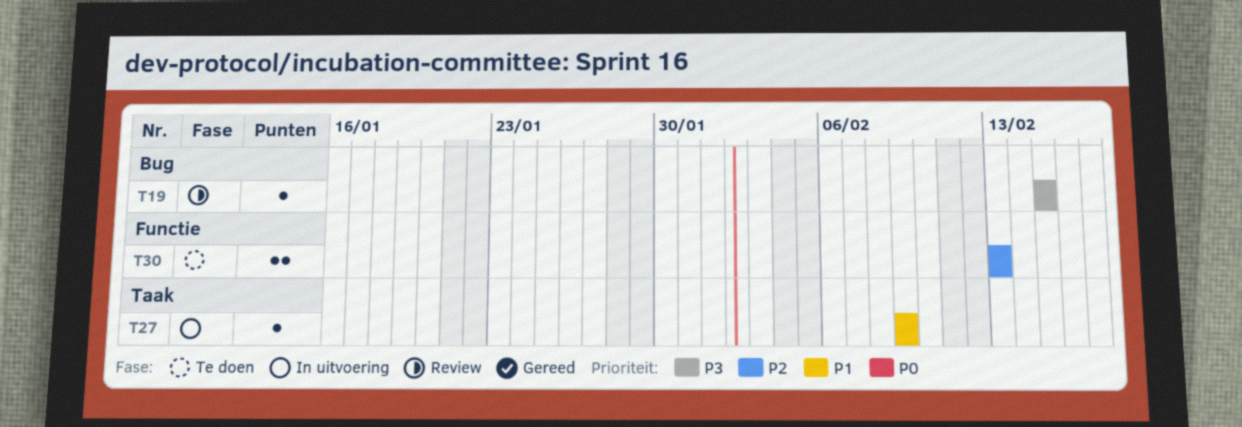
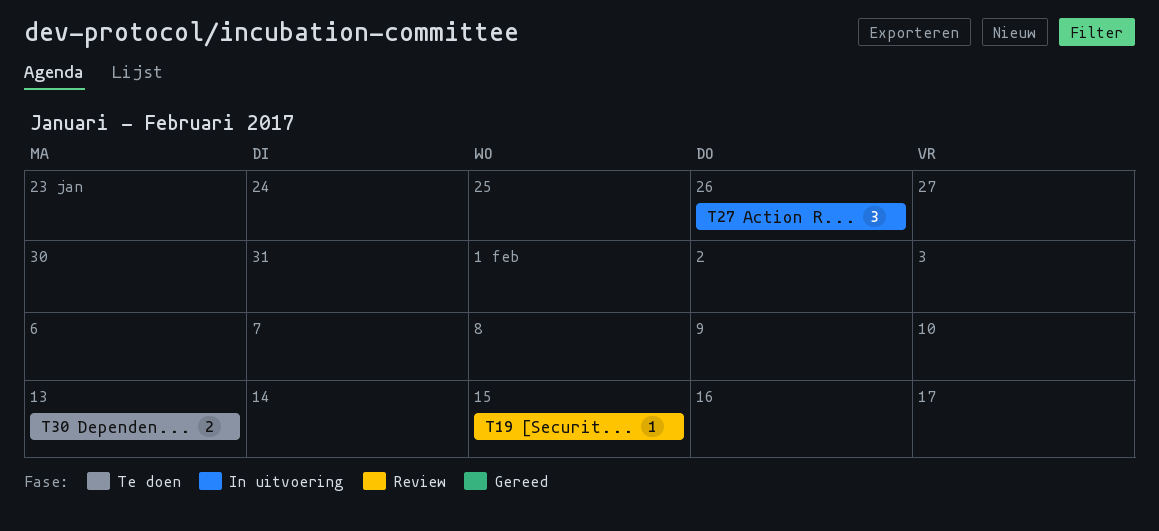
T27, estimate: 1 -> 3
T27, start: Feb 9 -> Jan 26
T27, due: Feb 9 -> Jan 26

